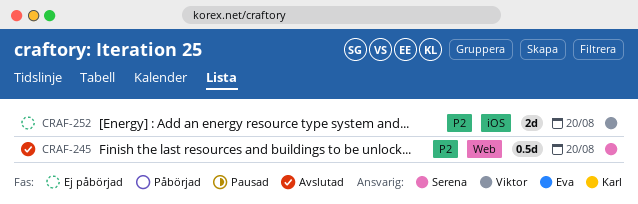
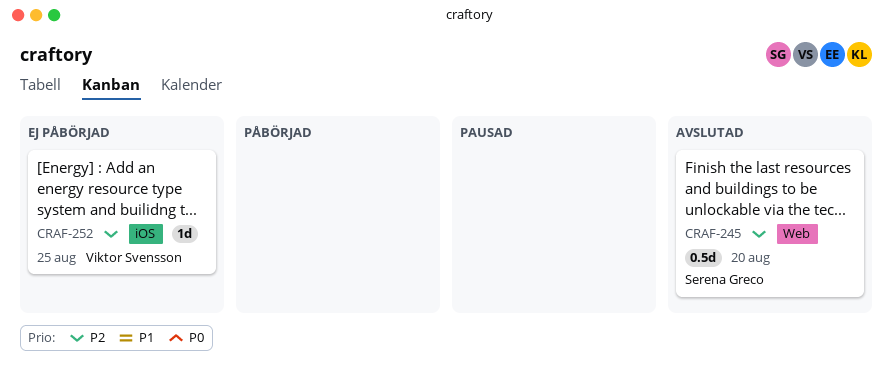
CRAF-252, estimate: 2d -> 1d
CRAF-252, due: Aug 20 -> Aug 25

